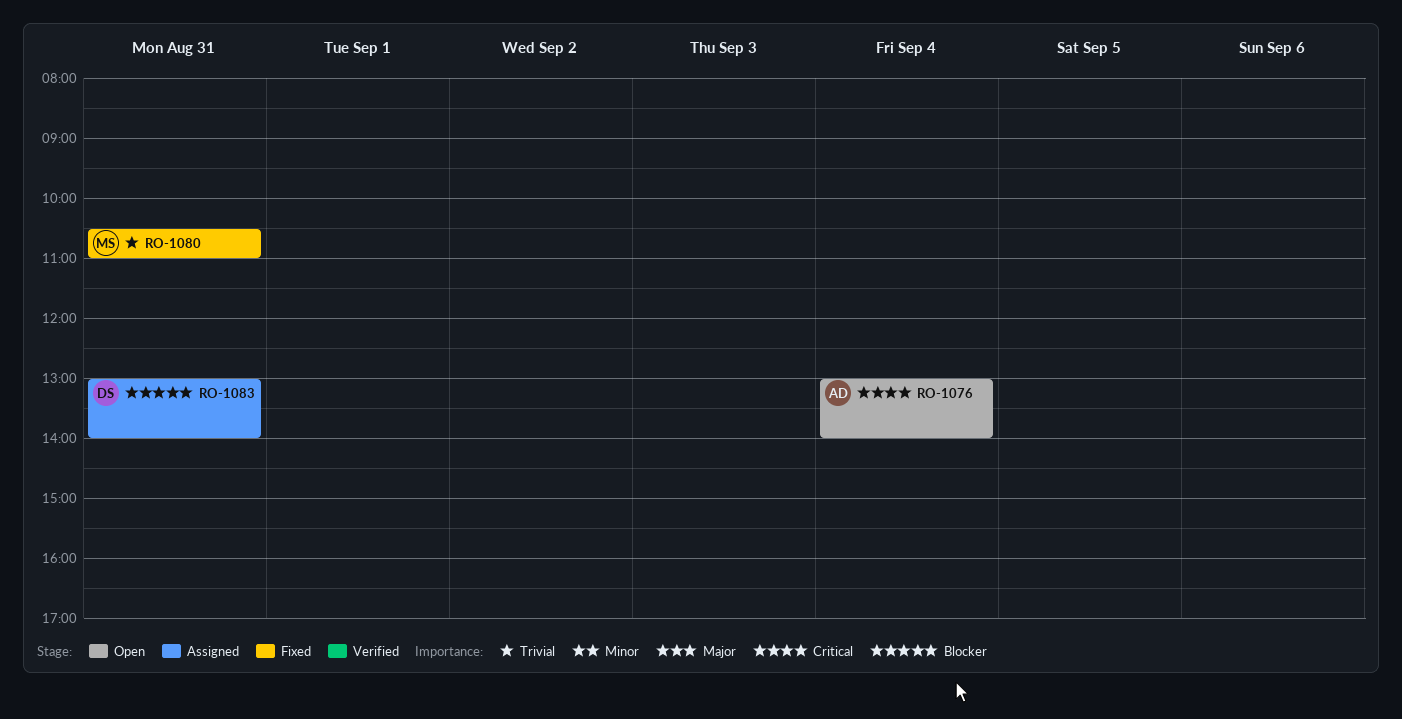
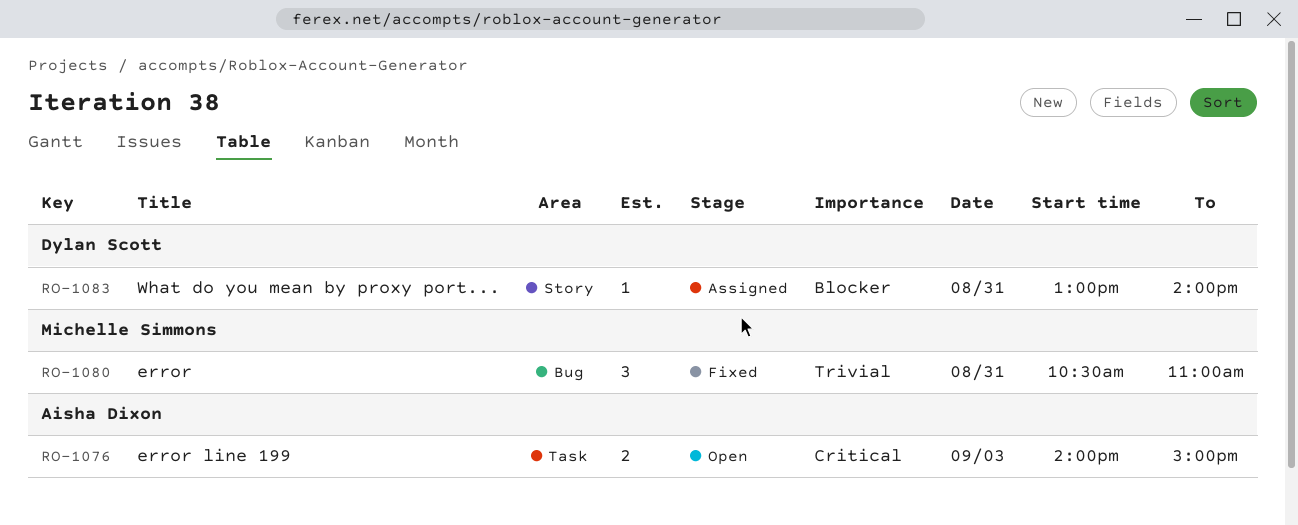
RO-1076, day: Sep 4 -> Sep 3
RO-1076, begins: 13:00 -> 14:00
RO-1076, ends: 14:00 -> 15:00

